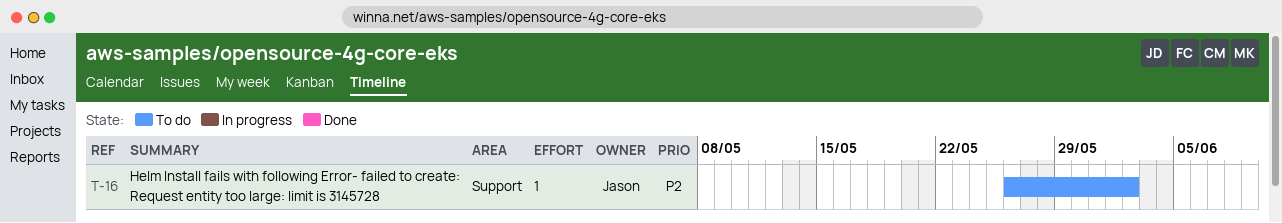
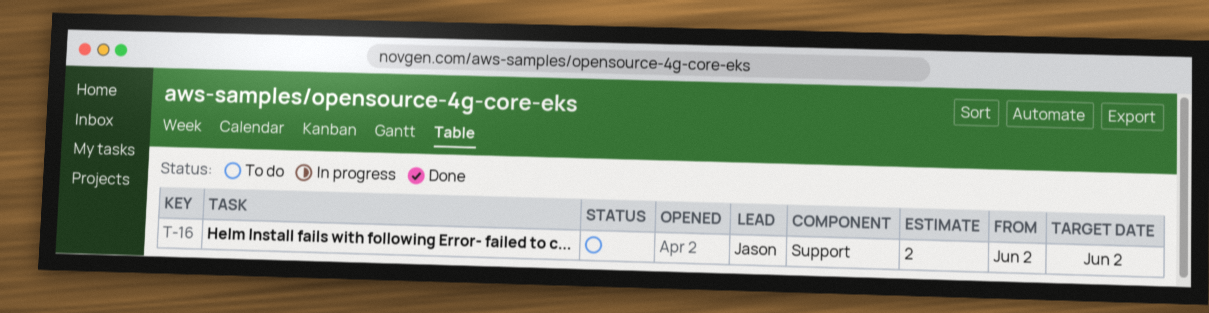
T-16, estimate: 1 -> 2
T-16, start: May 26 -> Jun 2

